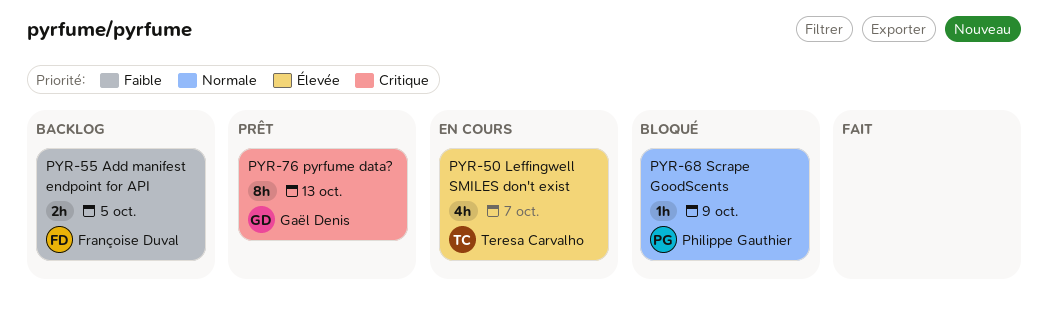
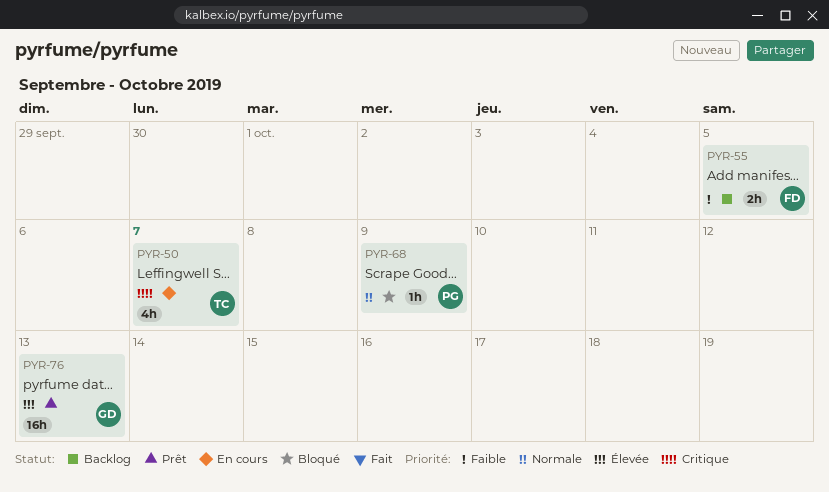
PYR-50, priority: Élevée -> Critique
PYR-76, priority: Critique -> Élevée
PYR-76, estimate: 8h -> 16h

